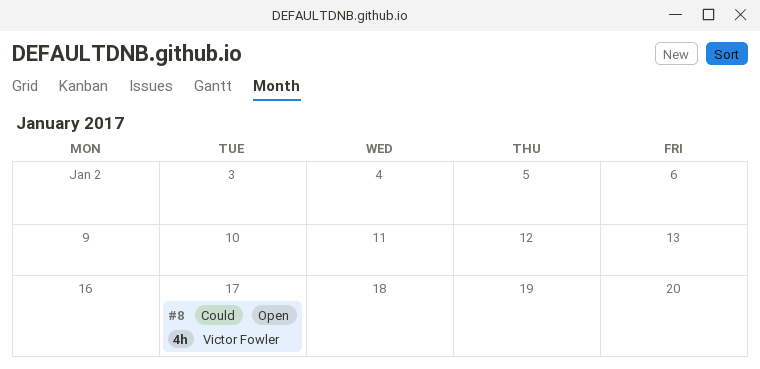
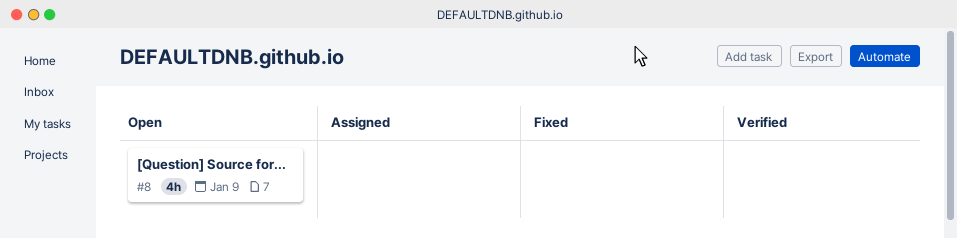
#8, due: Jan 17 -> Jan 9

